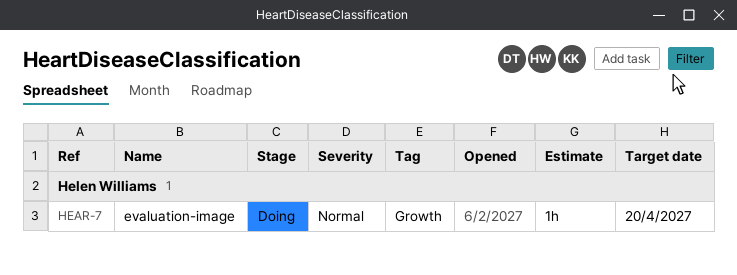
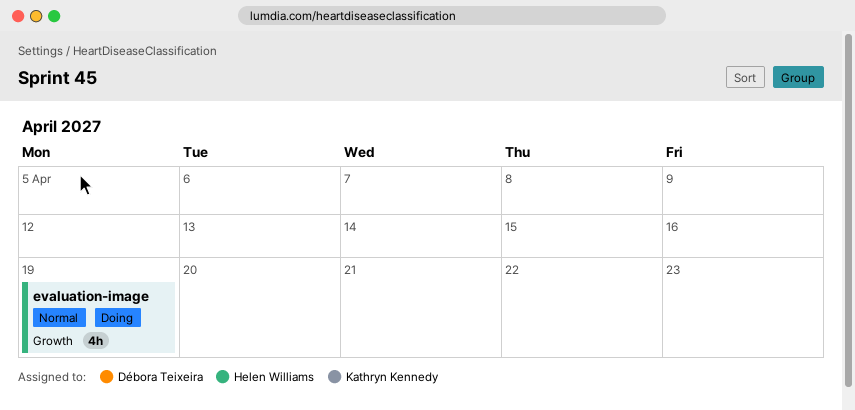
evaluation-image, estimate: 1h -> 4h
evaluation-image, due: Apr 20 -> Apr 19

